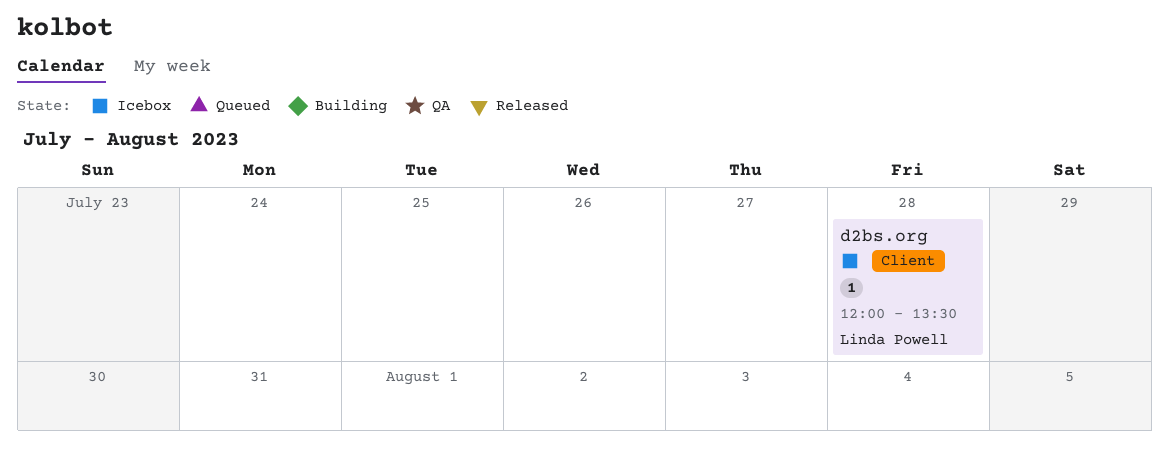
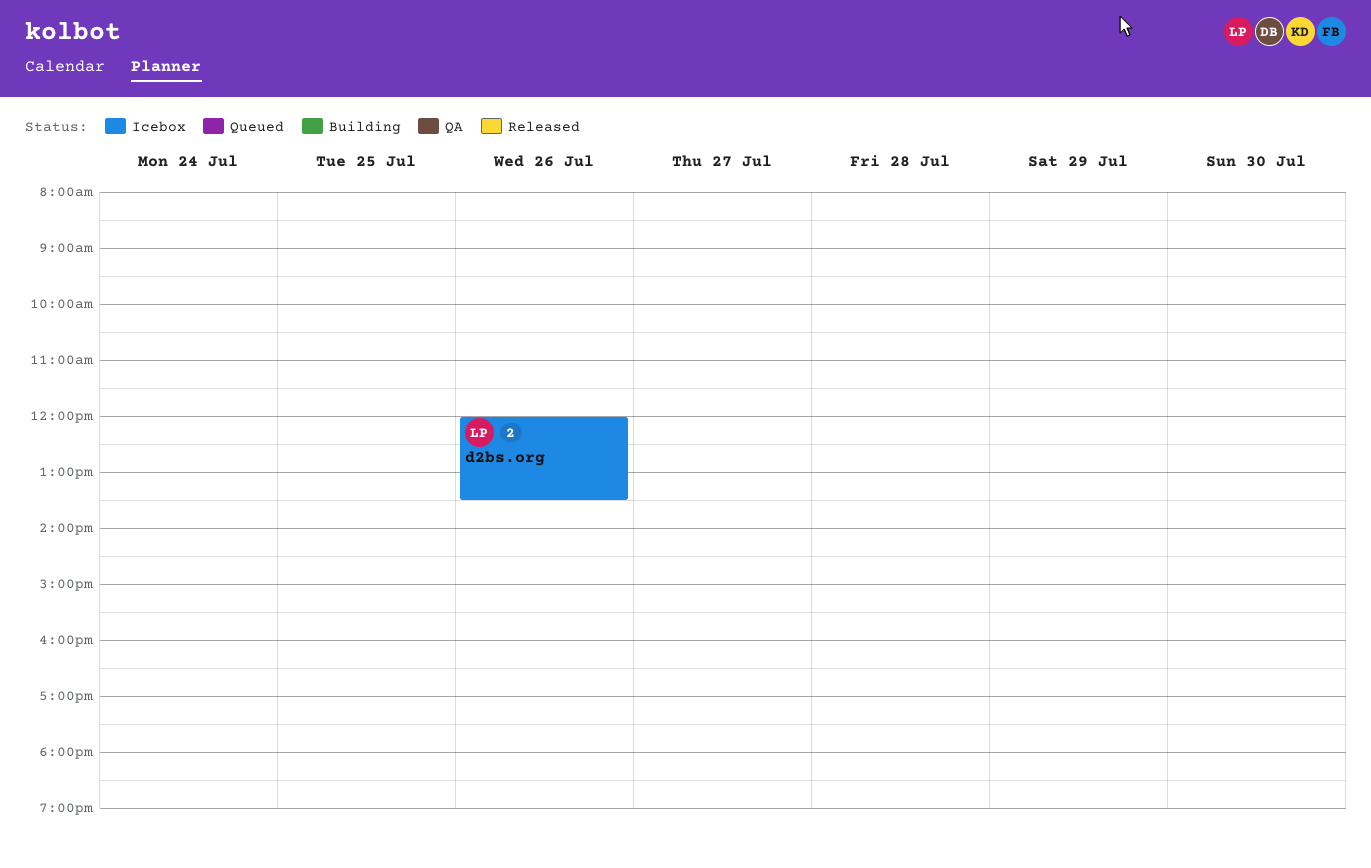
d2bs.org, estimate: 1 -> 2
d2bs.org, day: Jul 28 -> Jul 26

